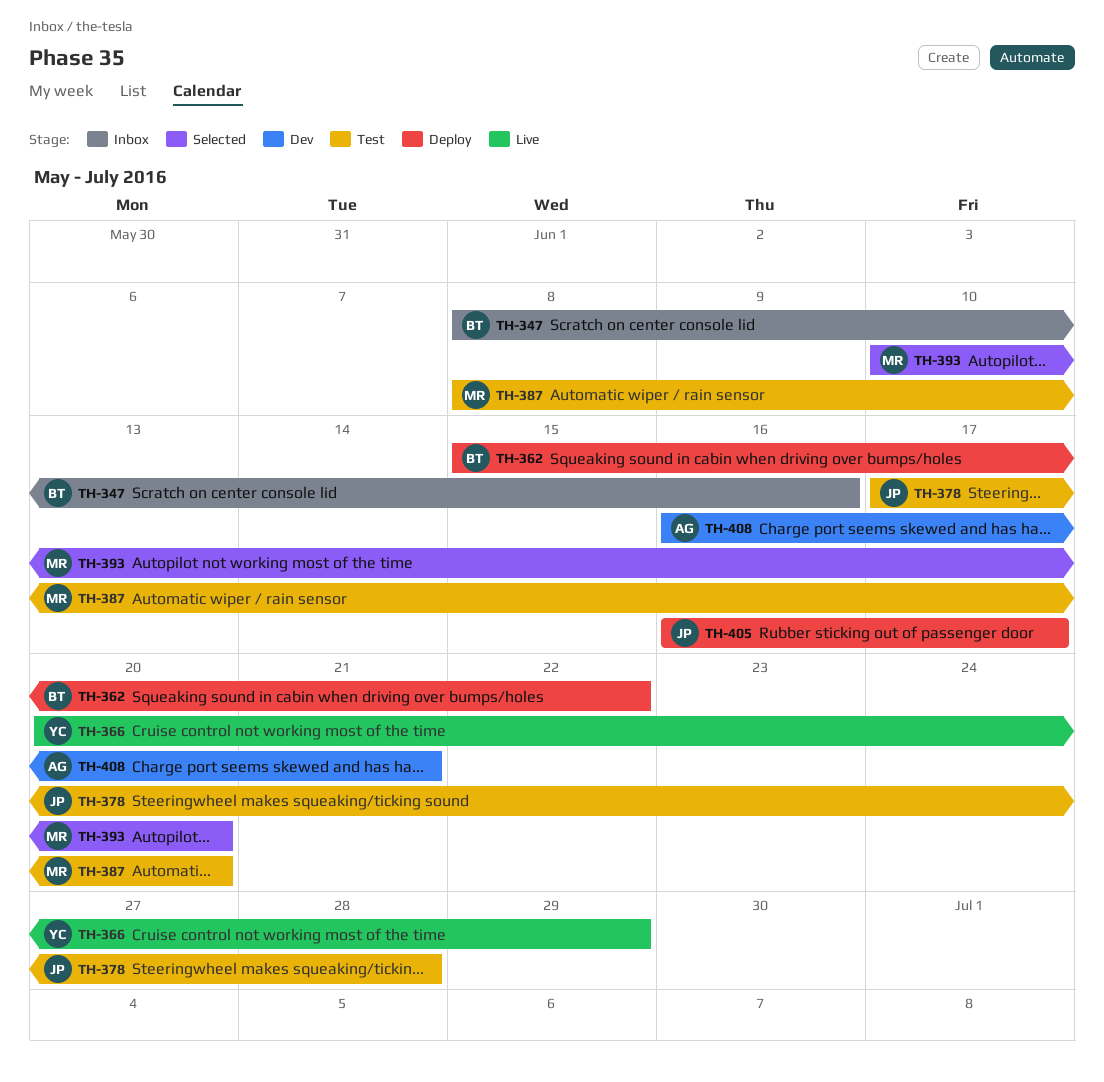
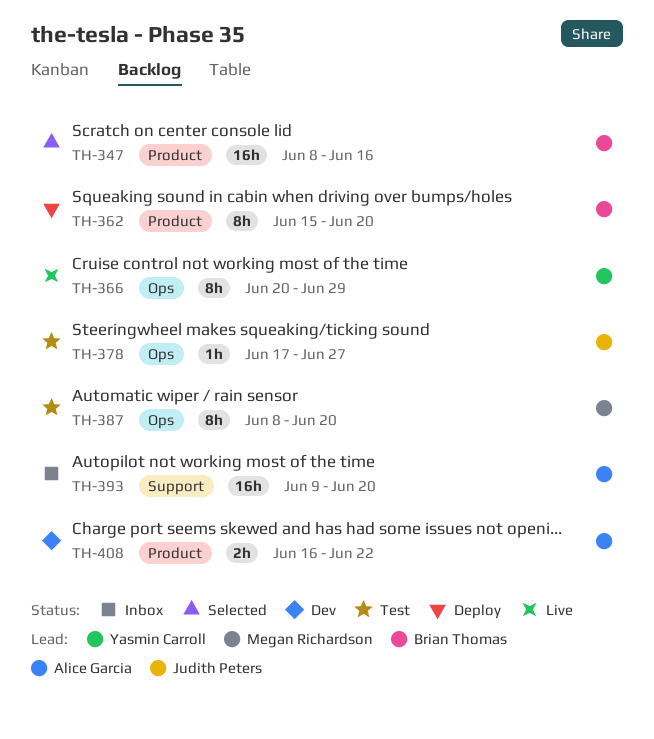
TH-347, status: Inbox -> Selected
TH-362, due: Jun 22 -> Jun 20
TH-378, due: Jun 28 -> Jun 27
TH-393, status: Selected -> Inbox
TH-393, owner: Megan Richardson -> Alice Garcia
TH-393, start: Jun 10 -> Jun 9
TH-405: present -> none
TH-408, due: Jun 21 -> Jun 22

